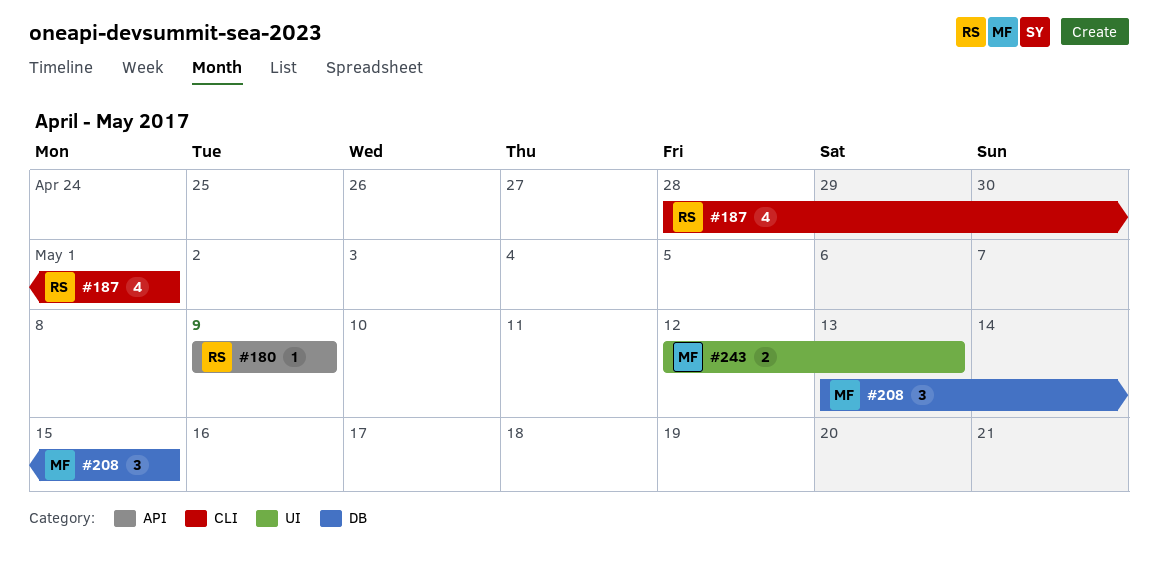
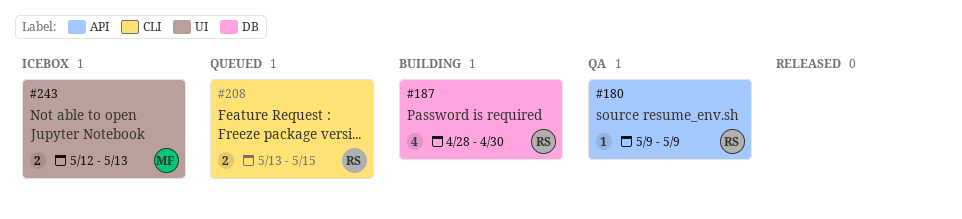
#187, label: CLI -> DB
#187, due: May 1 -> Apr 30
#208, owner: MF -> RS
#208, label: DB -> CLI
#208, estimate: 3 -> 2

